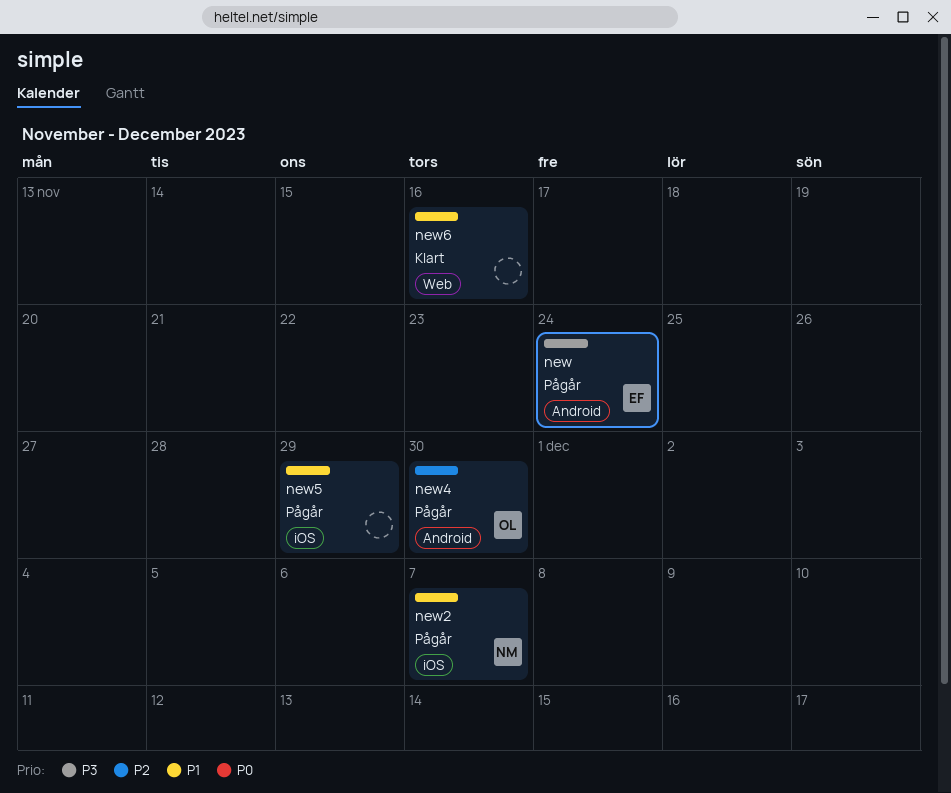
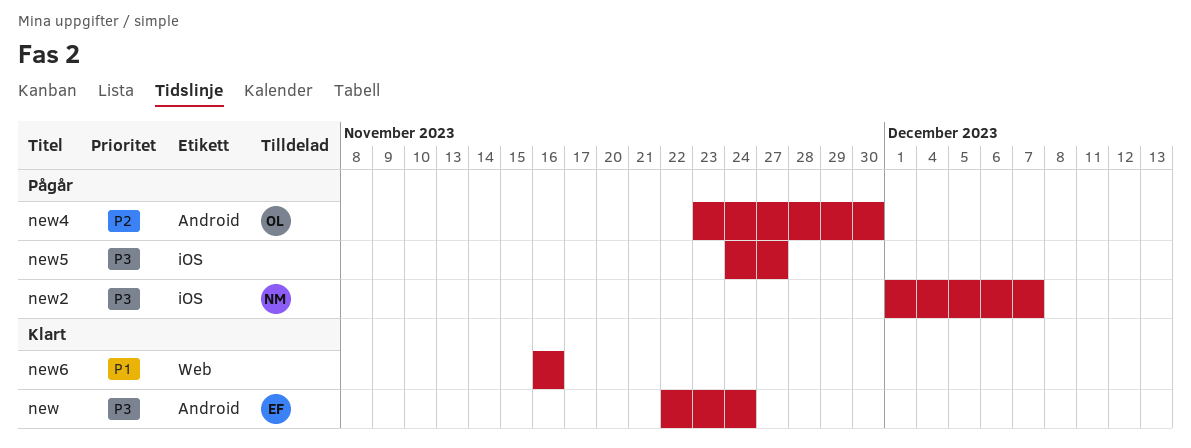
new, status: Pågår -> Klart
new2, priority: P1 -> P3
new5, priority: P1 -> P3
new5, due: Nov 29 -> Nov 27

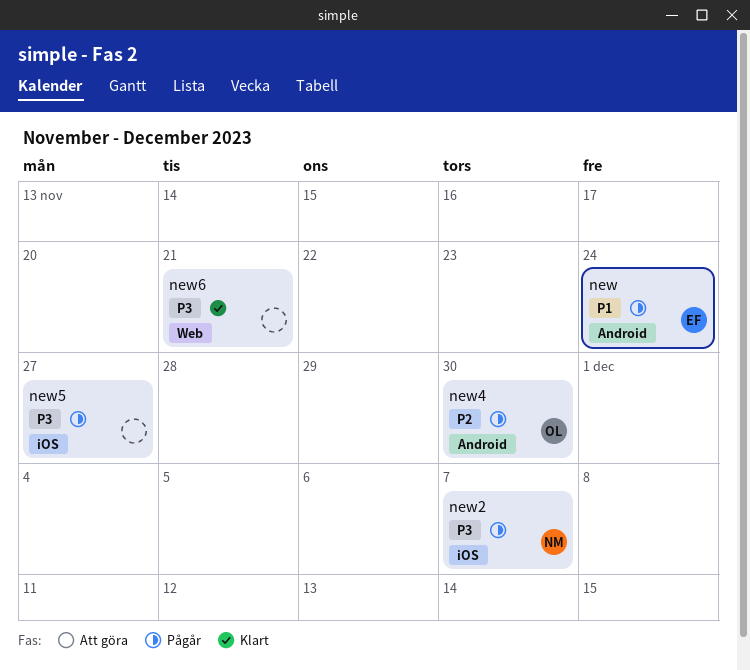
new, status: Klart -> Pågår
new, priority: P3 -> P1
new6, priority: P1 -> P3
new6, due: Nov 16 -> Nov 21

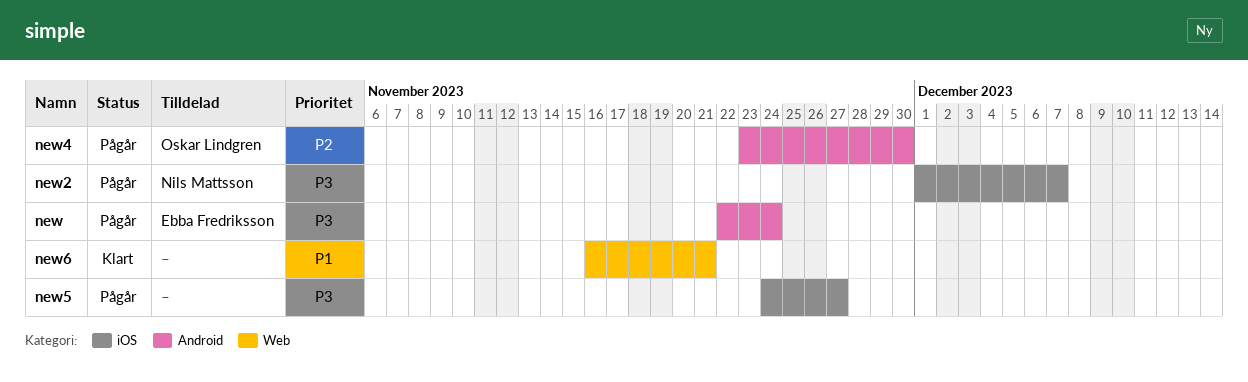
new, priority: P1 -> P3
new6, priority: P3 -> P1

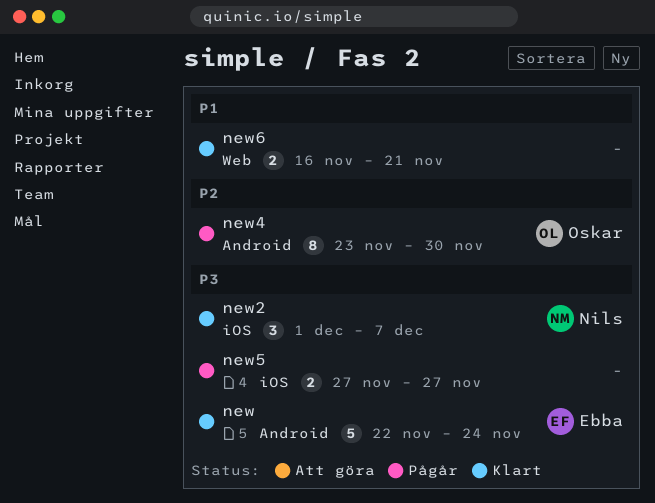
new, status: Pågår -> Klart
new2, status: Pågår -> Klart
new5, start: Nov 24 -> Nov 27

